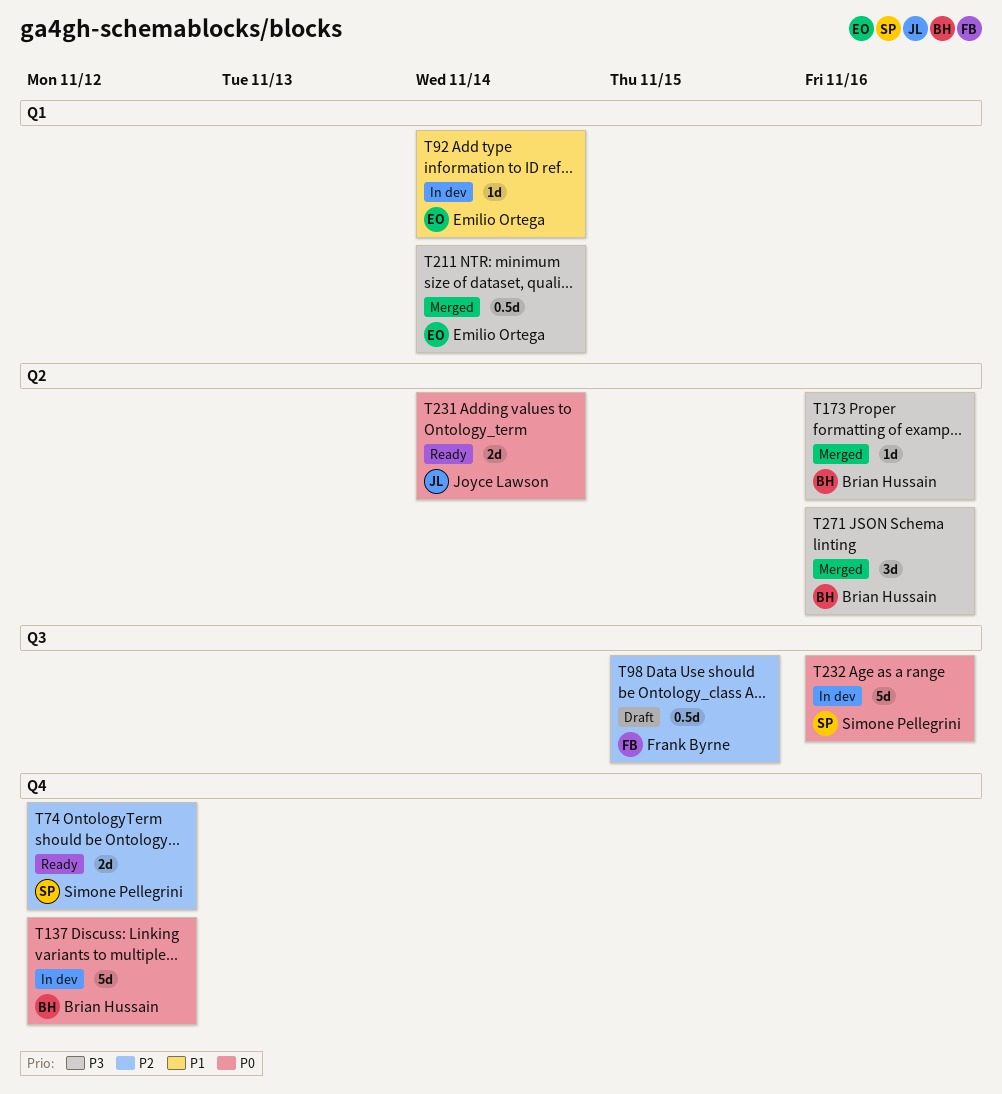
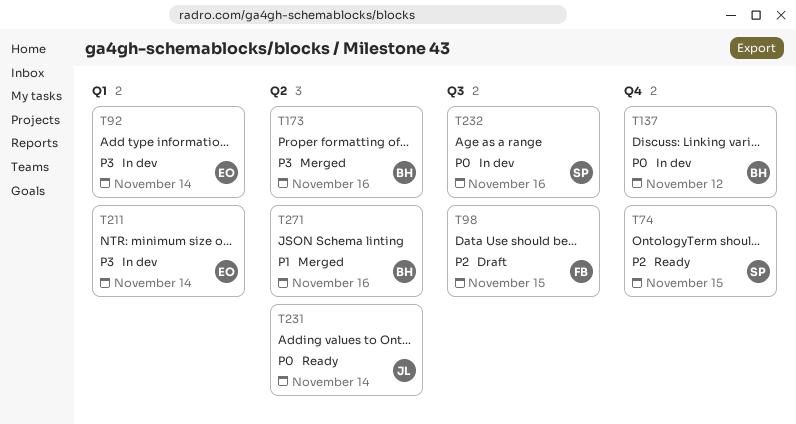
T74, due: Nov 12 -> Nov 15
T92, priority: P1 -> P3
T211, status: Merged -> In dev
T271, priority: P3 -> P1

